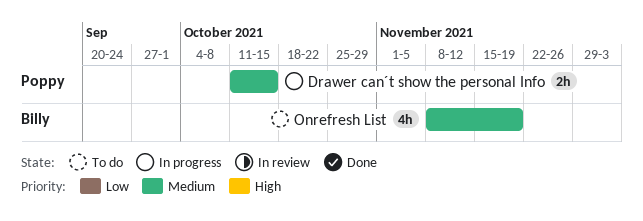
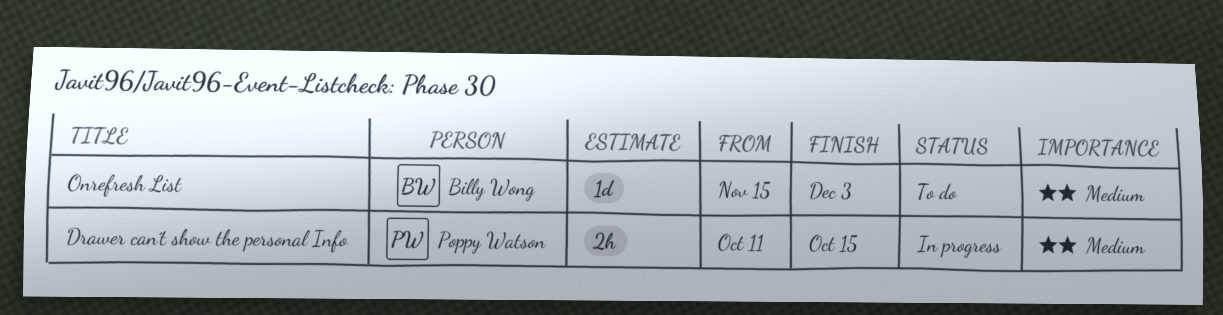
Onrefresh List, estimate: 4h -> 1d
Onrefresh List, start: Nov 8 -> Nov 15
Onrefresh List, due: Nov 19 -> Dec 3

